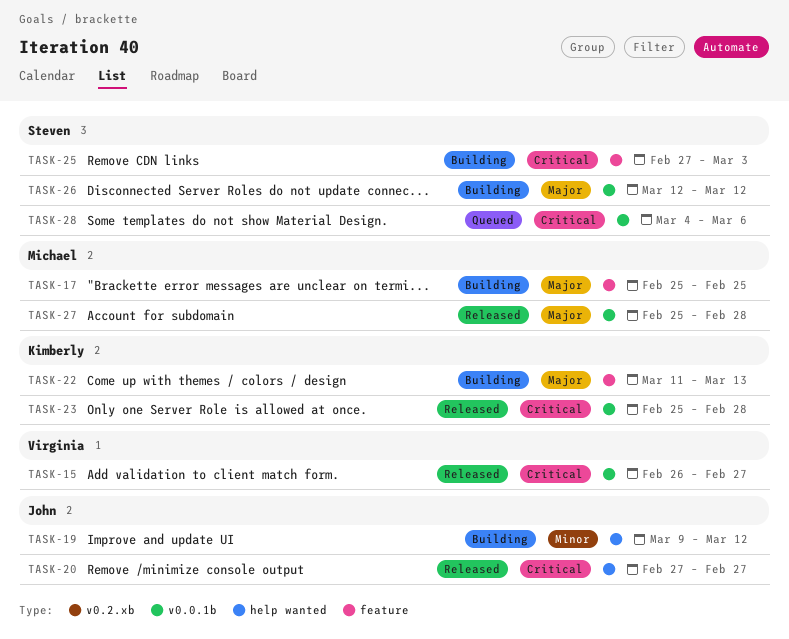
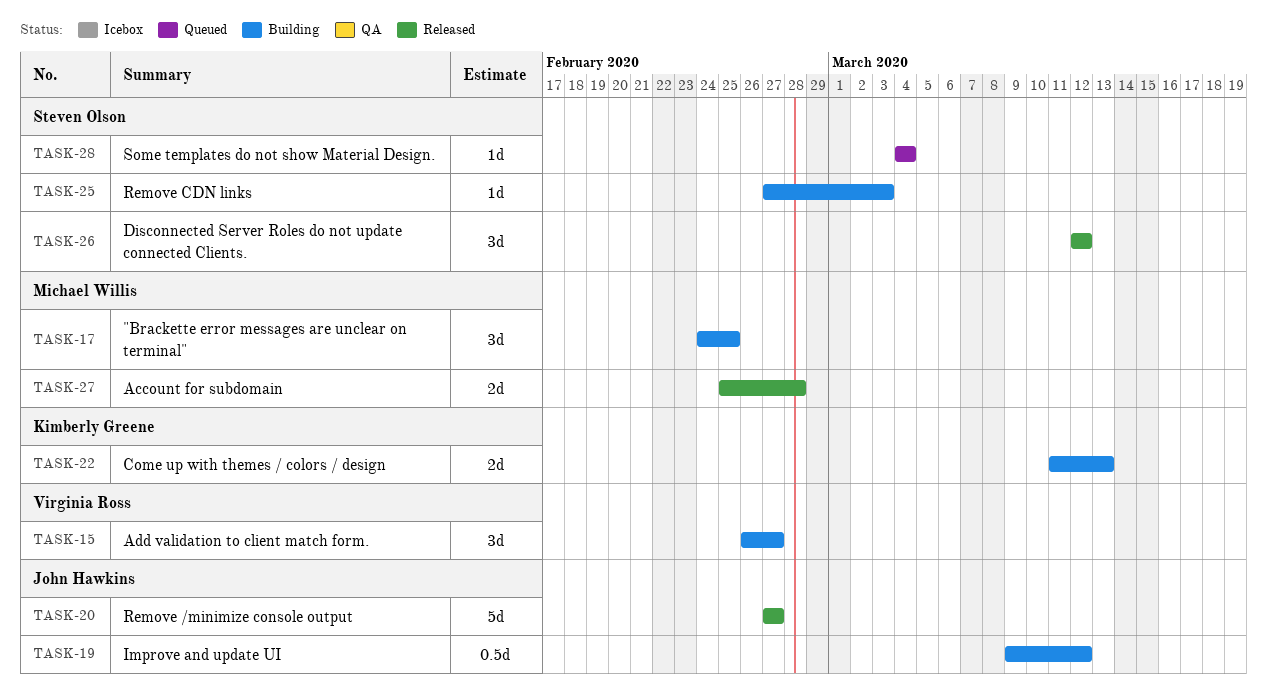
TASK-15, status: Released -> Building
TASK-17, start: Feb 25 -> Feb 24
TASK-23: present -> none
TASK-26, status: Building -> Released
TASK-28, due: Mar 6 -> Mar 4

